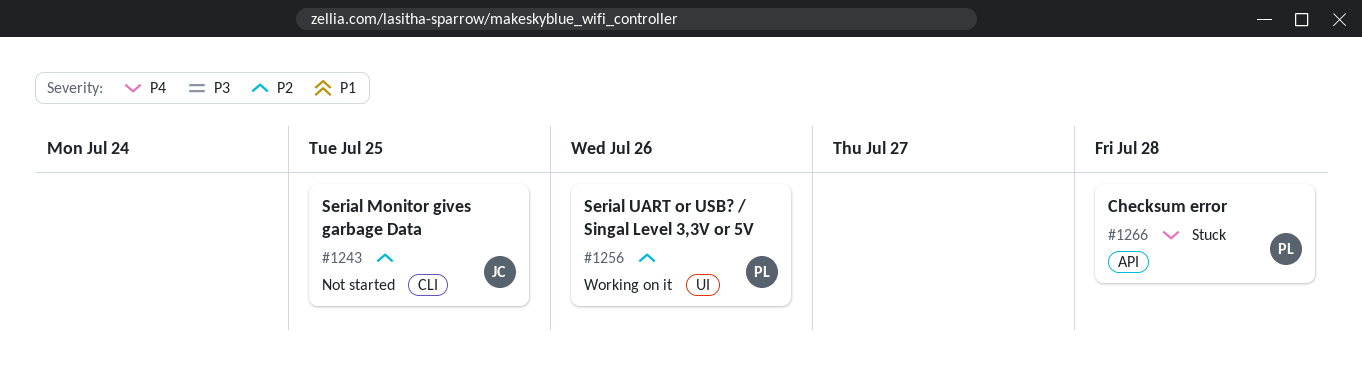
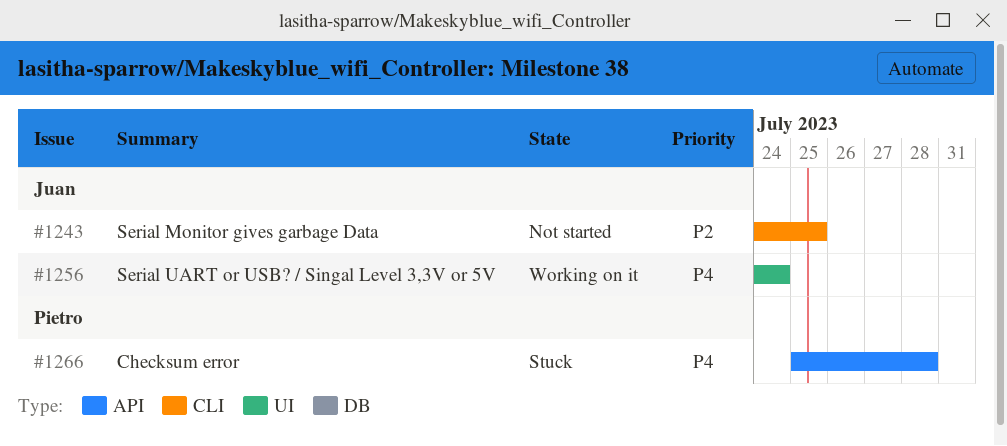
#1256, owner: Pietro -> Juan
#1256, priority: P2 -> P4
#1256, due: Jul 26 -> Jul 24

